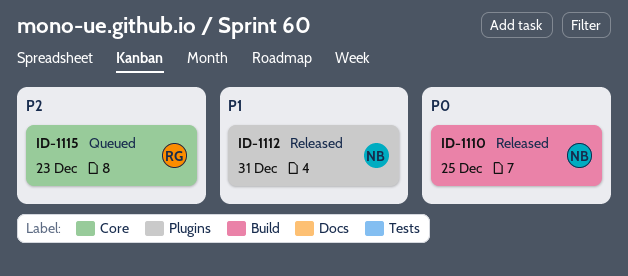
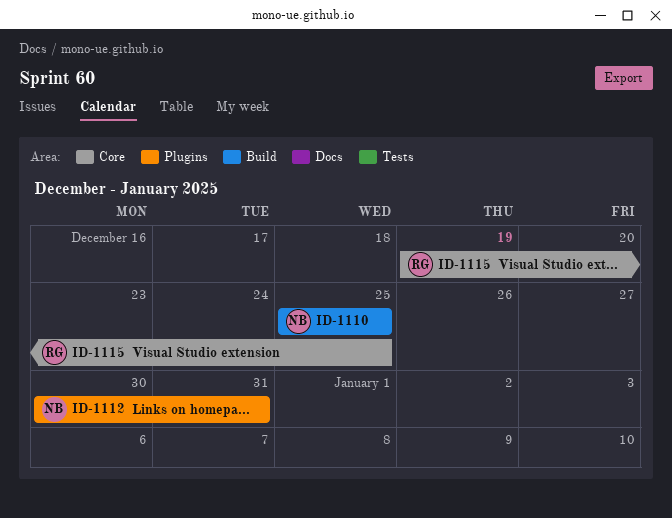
ID-1115, due: Dec 23 -> Dec 25

